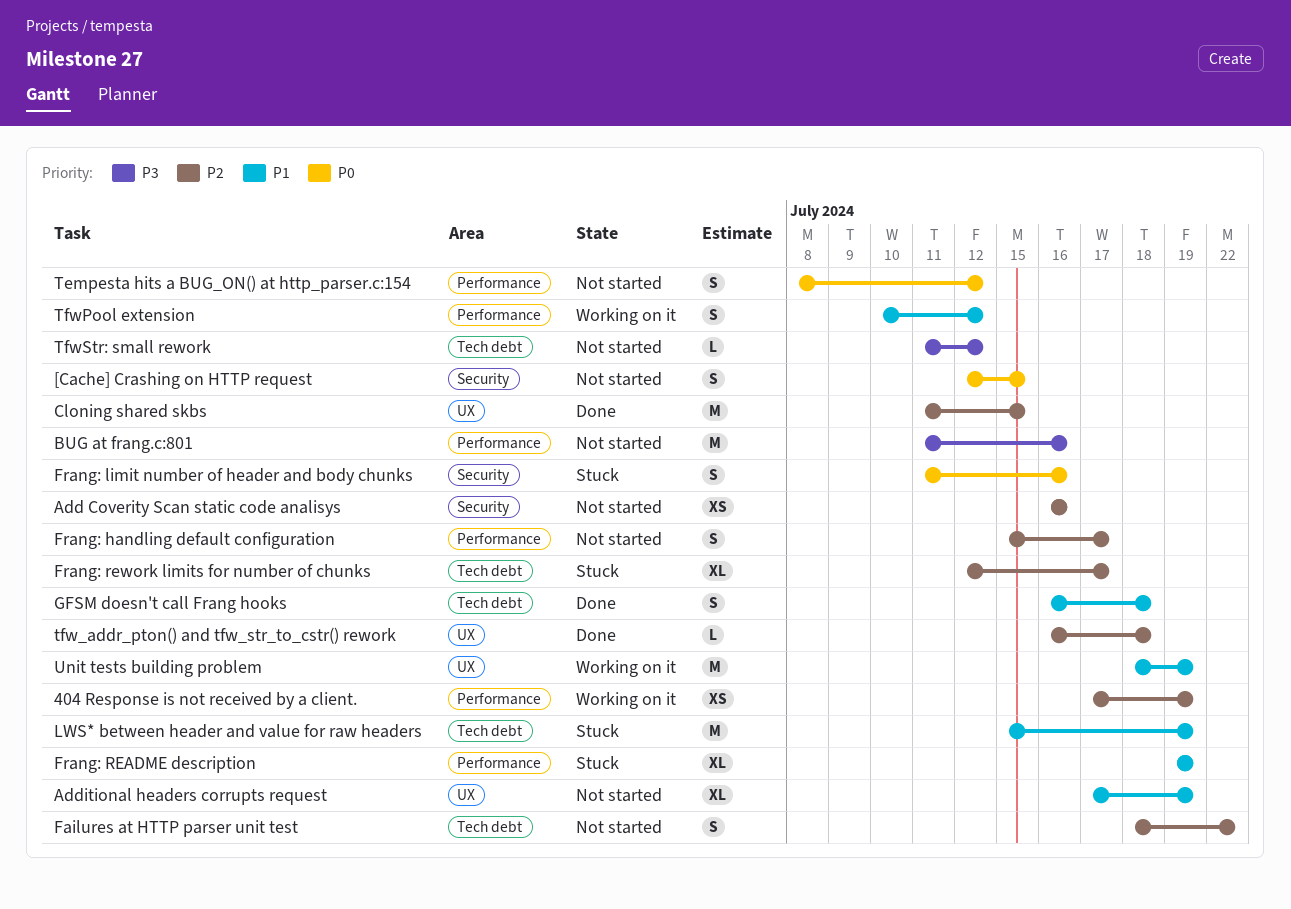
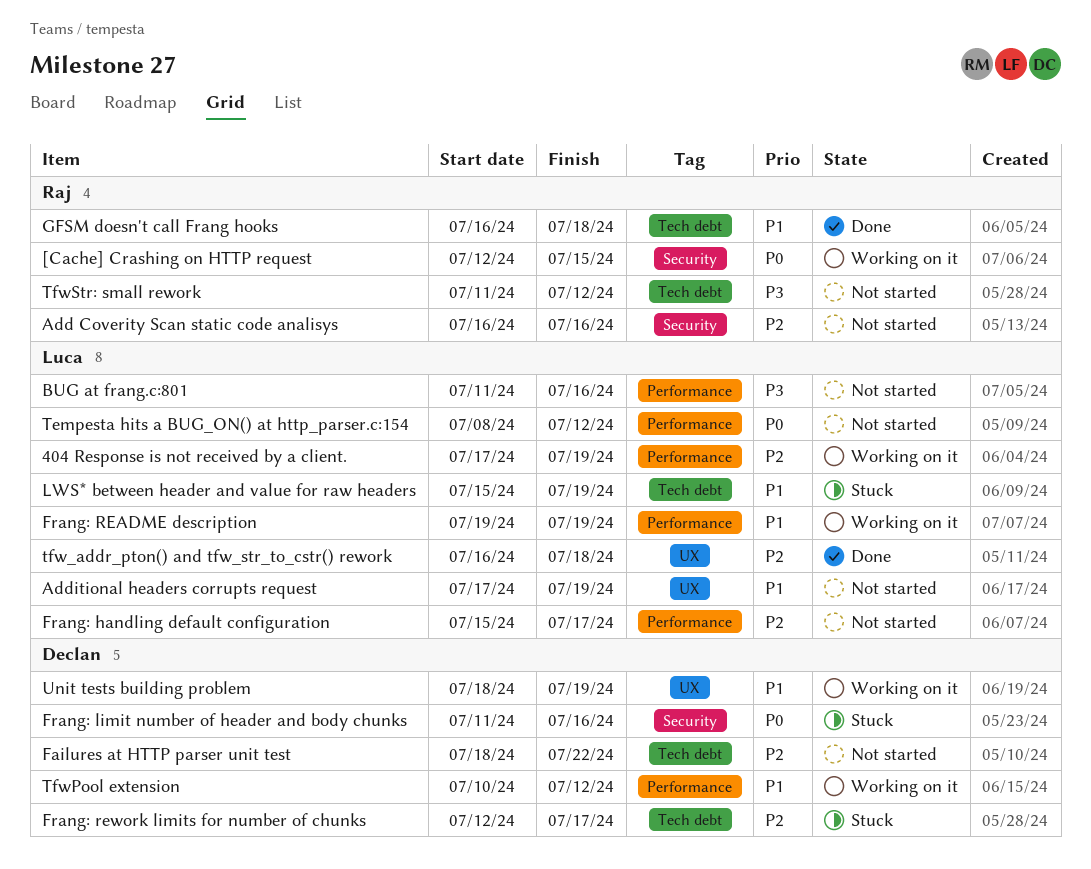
[Cache] Crashing on HTTP request, status: Not started -> Working on it
Cloning shared skbs: present -> none
Frang: README description, status: Stuck -> Working on it

